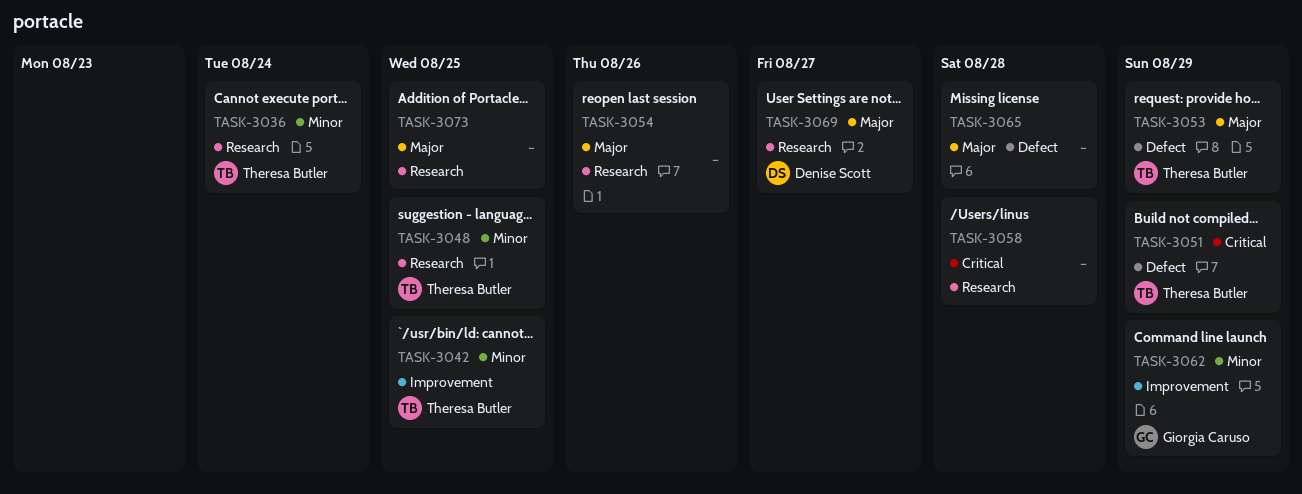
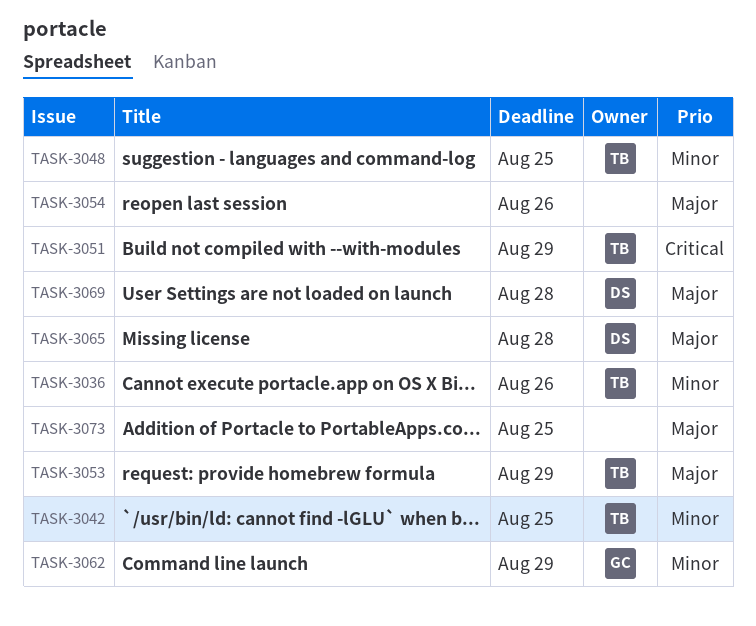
TASK-3036, due: Aug 24 -> Aug 26
TASK-3058: present -> none
TASK-3065, owner: none -> Denise Scott
TASK-3069, due: Aug 27 -> Aug 28

